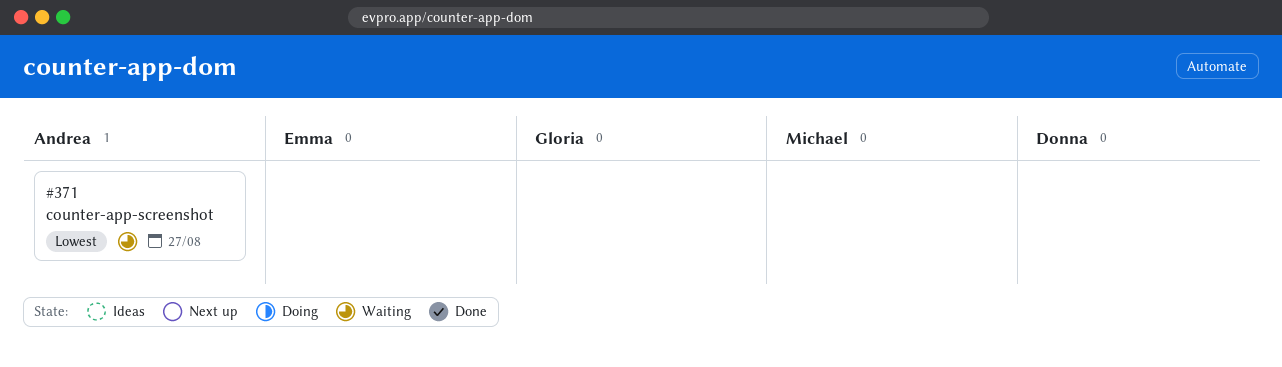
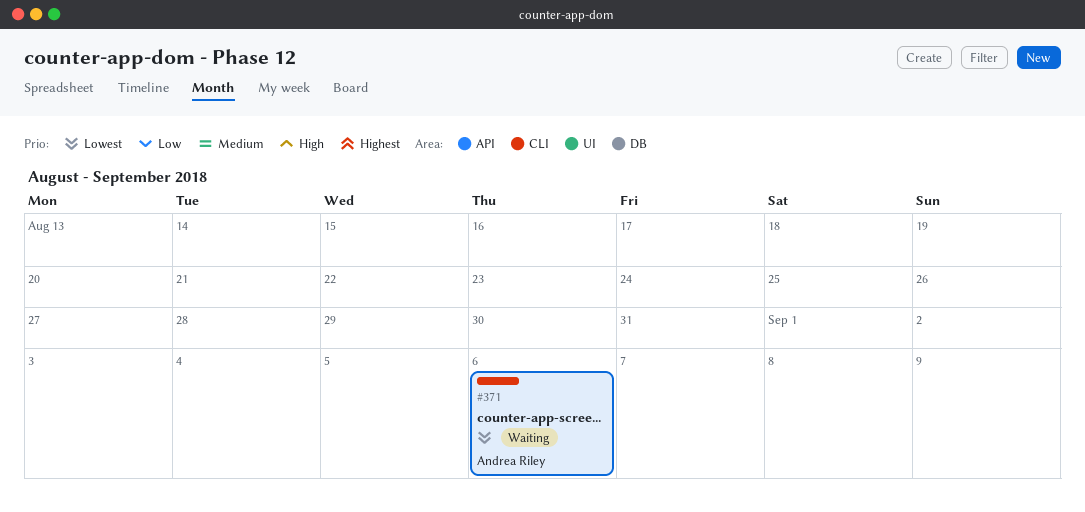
#371, due: Aug 27 -> Sep 6

